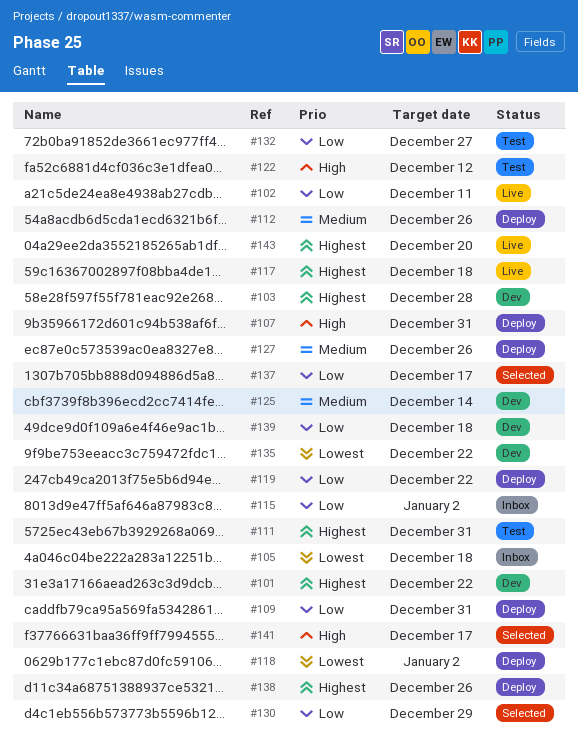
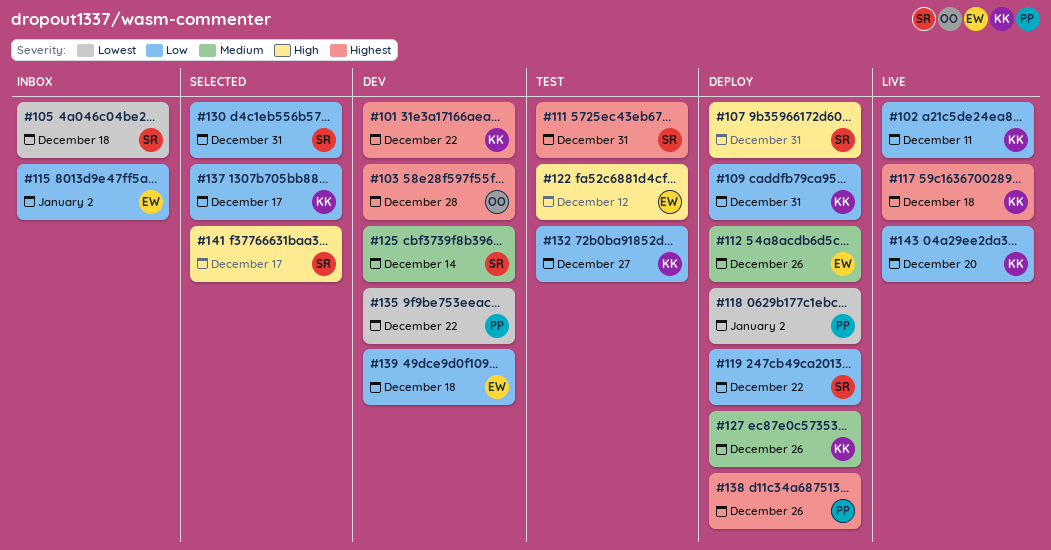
#130, due: Dec 29 -> Dec 31
#143, priority: Highest -> Low

